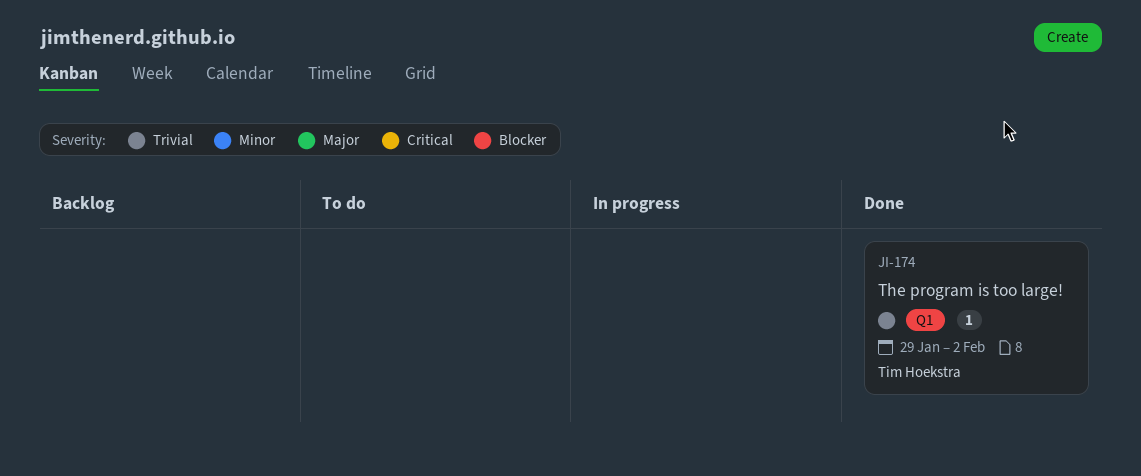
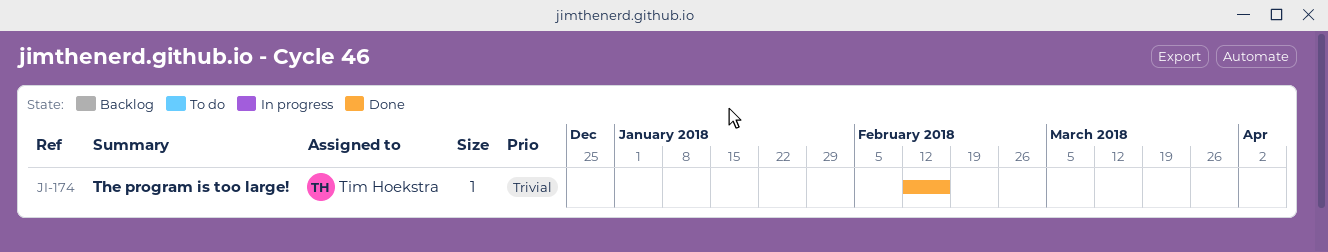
JI-174, start: Jan 29 -> Feb 12
JI-174, due: Feb 2 -> Feb 16

